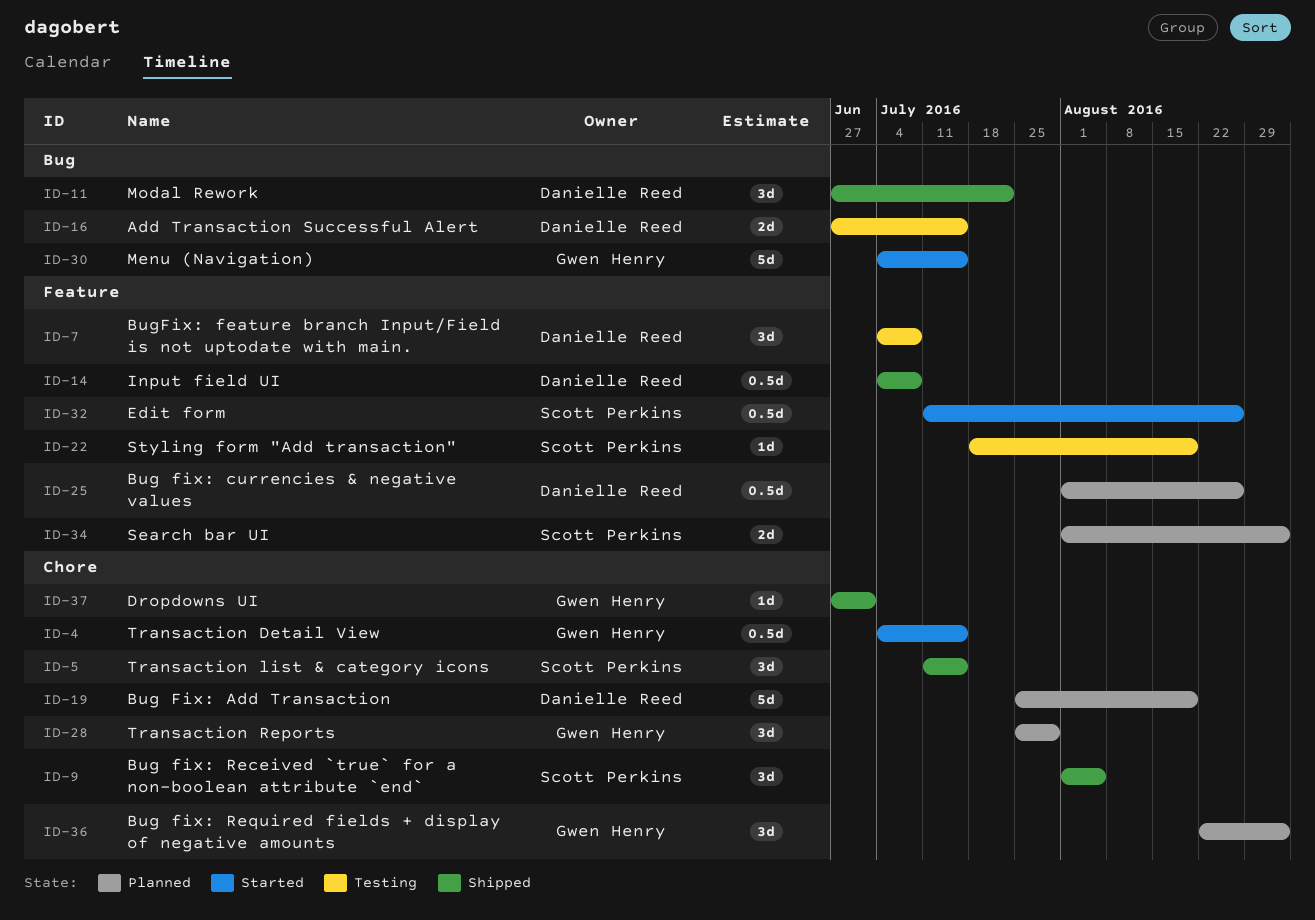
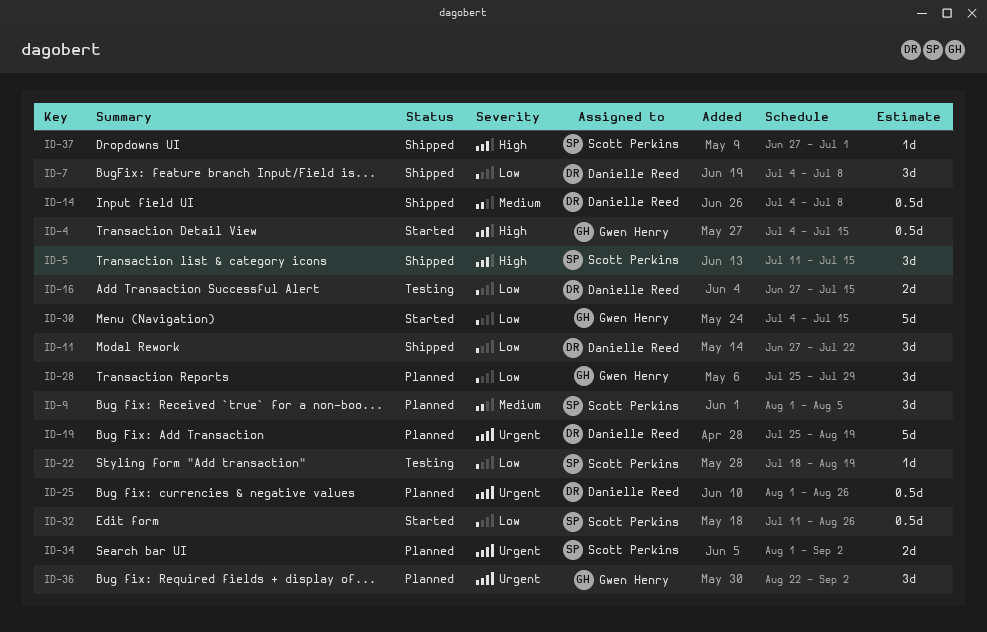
ID-7, status: Testing -> Shipped
ID-9, status: Shipped -> Planned
ID-37, owner: Gwen Henry -> Scott Perkins

